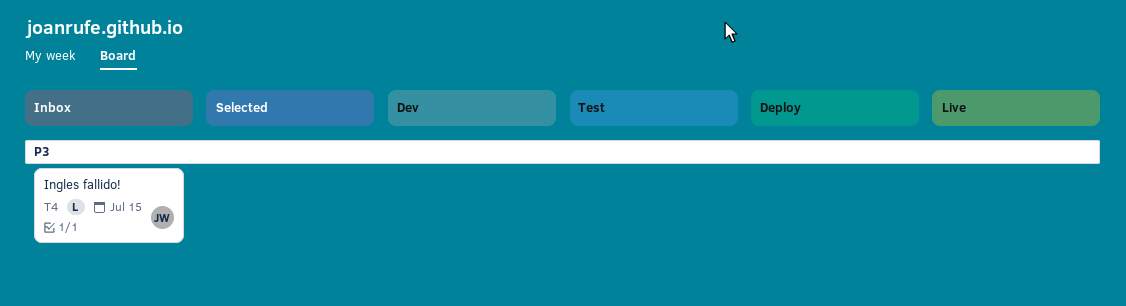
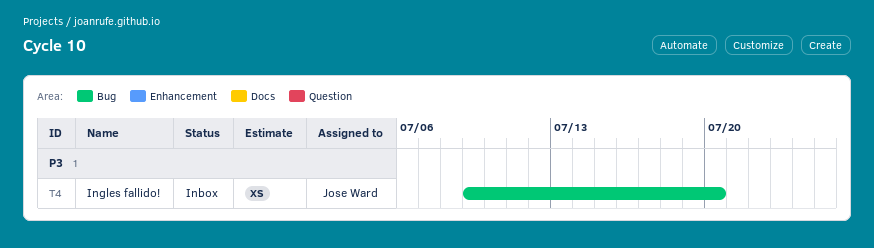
T4, estimate: L -> XS
T4, due: Jul 15 -> Jul 20

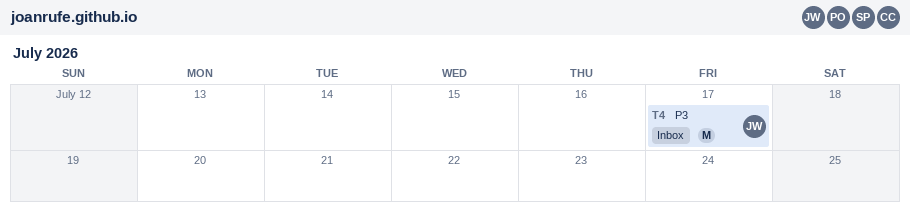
T4, estimate: XS -> M
T4, due: Jul 20 -> Jul 17

